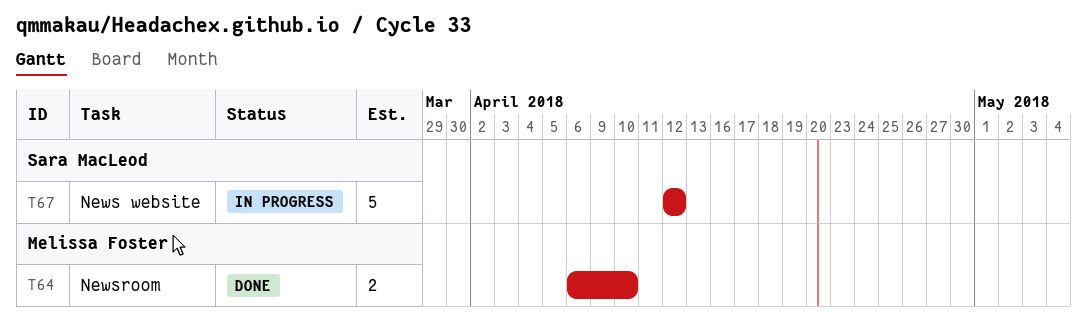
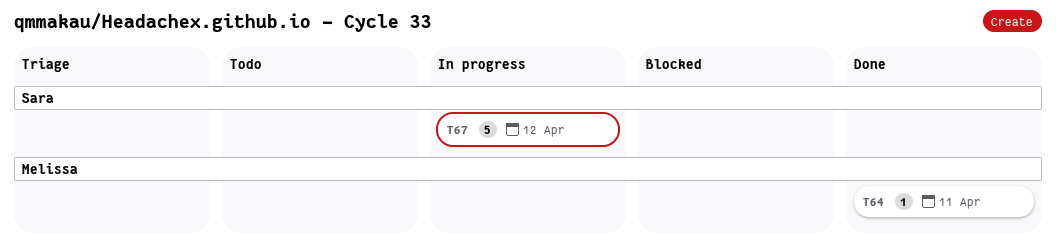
T64, estimate: 2 -> 1
T64, due: Apr 10 -> Apr 11

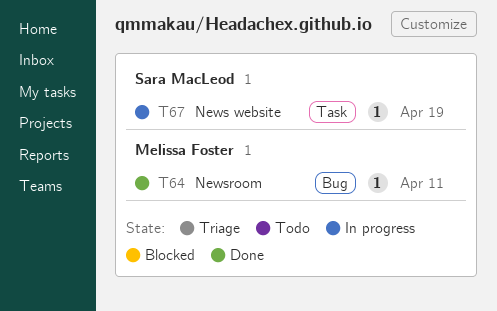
T67, estimate: 5 -> 1
T67, due: Apr 12 -> Apr 19

